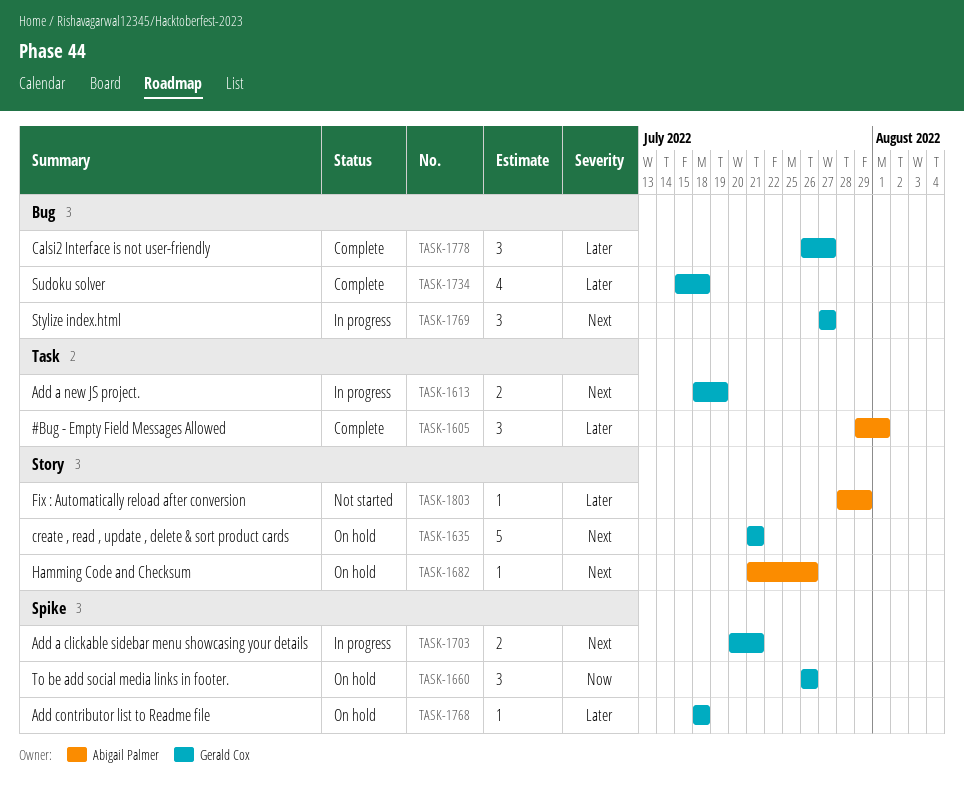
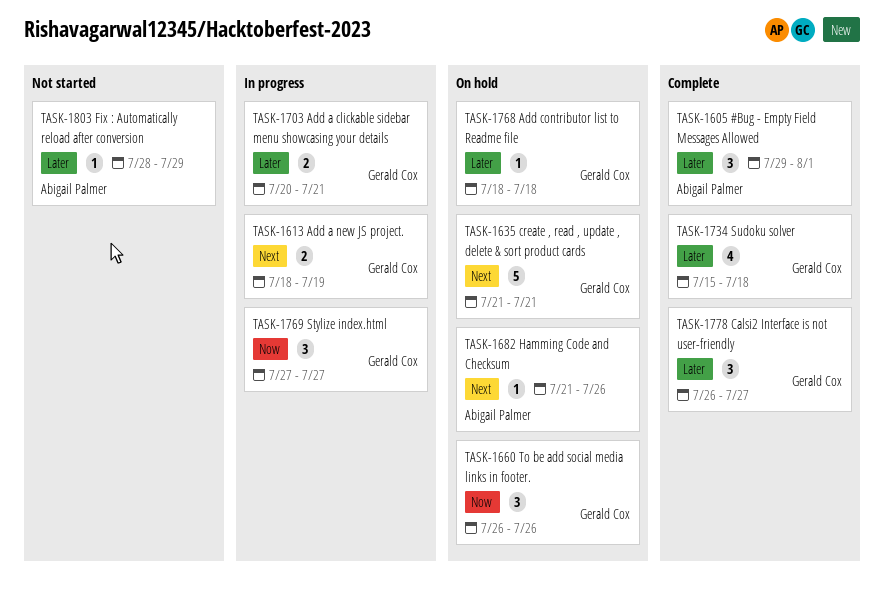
TASK-1703, priority: Next -> Later
TASK-1769, priority: Next -> Now

